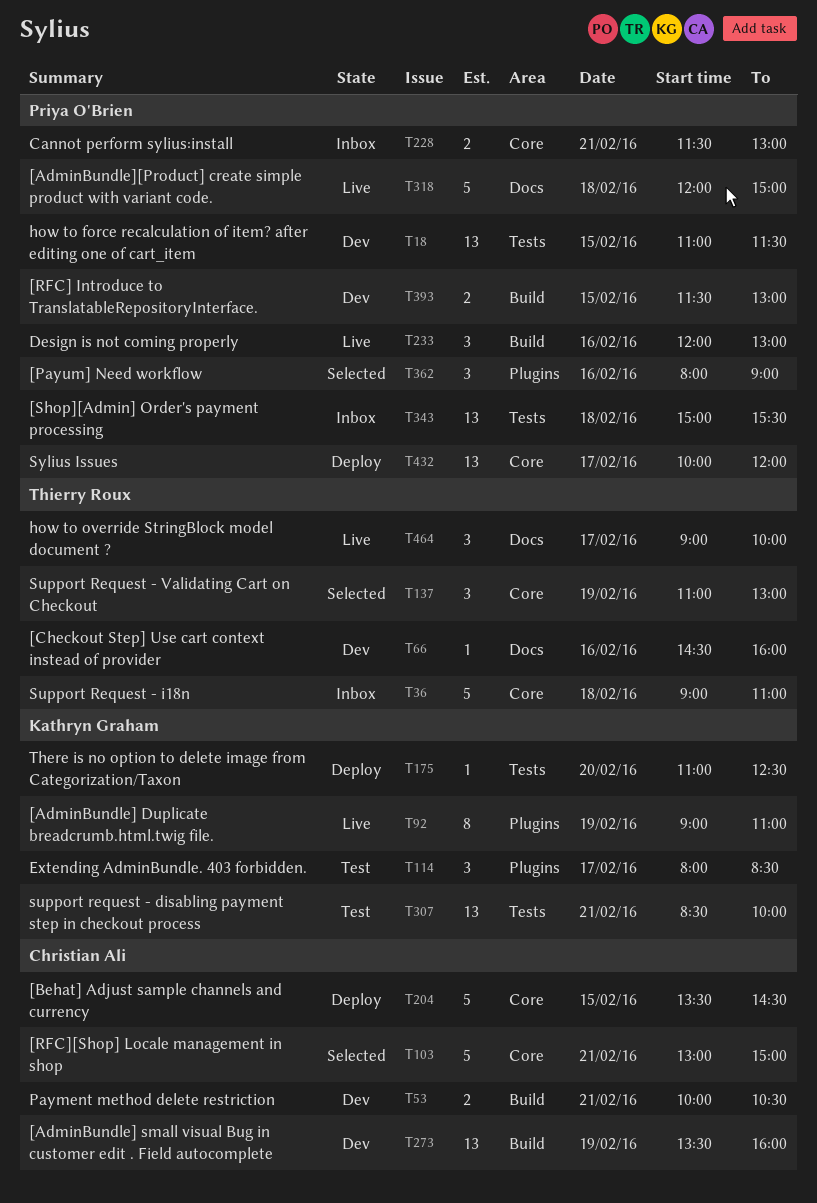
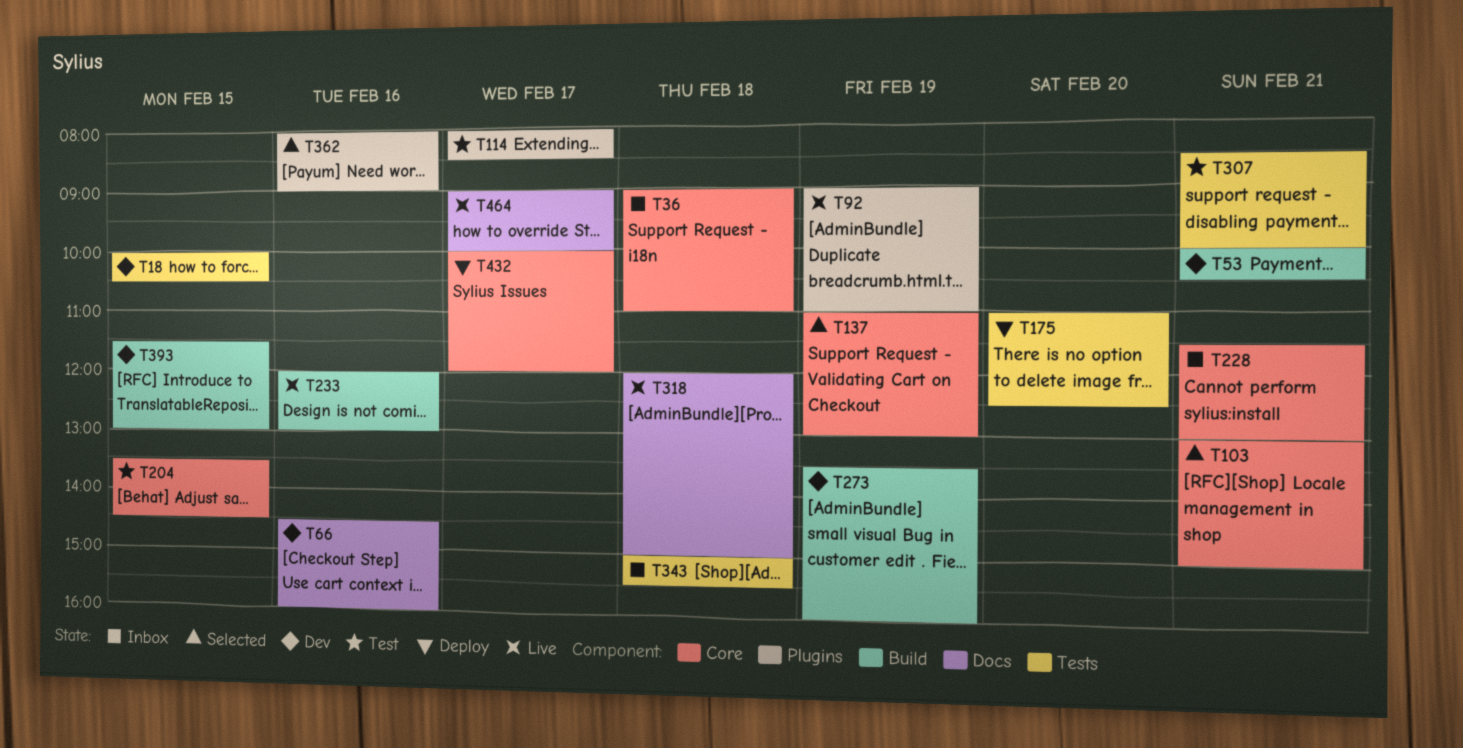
T18, begins: 11:00 -> 10:00
T18, ends: 11:30 -> 10:30
T204, status: Deploy -> Test

